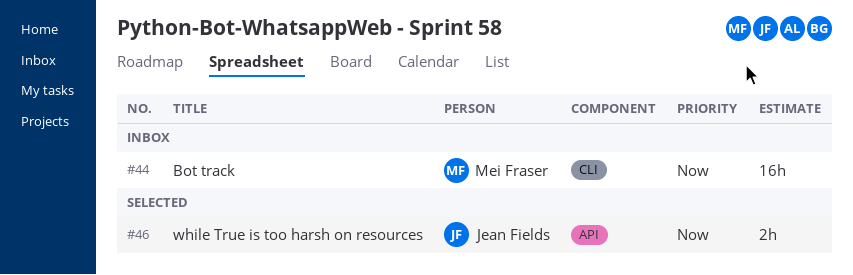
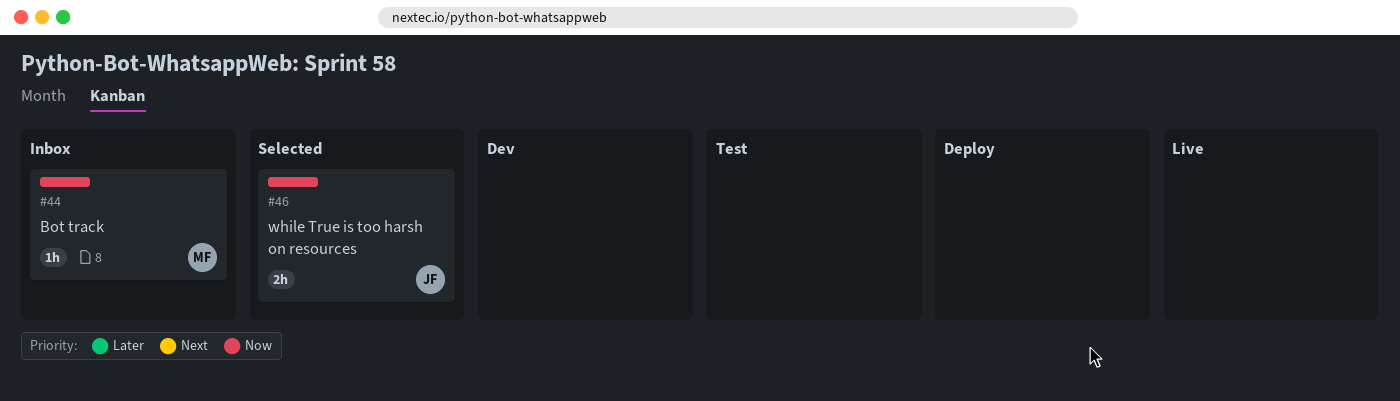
#44, estimate: 16h -> 1h

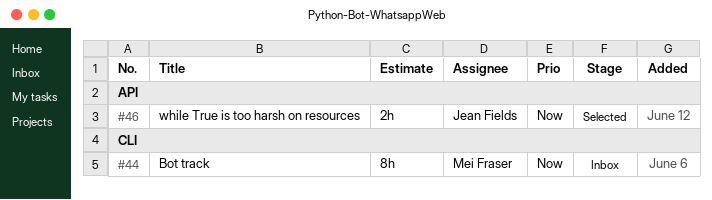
#44, estimate: 1h -> 8h

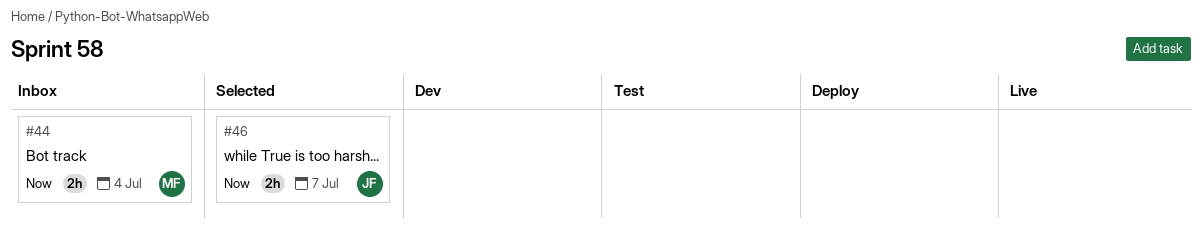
#44, estimate: 8h -> 2h

